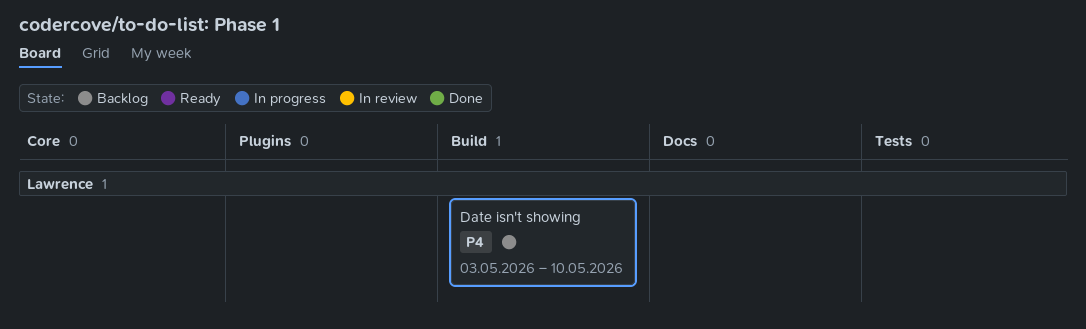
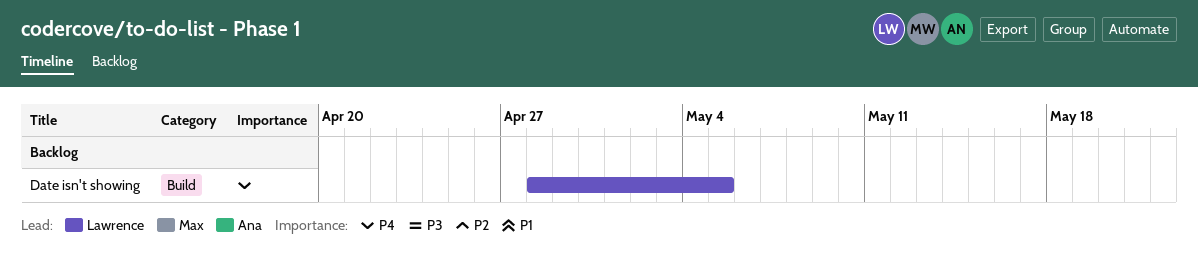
Date isn't showing, start: May 3 -> Apr 28
Date isn't showing, due: May 10 -> May 5

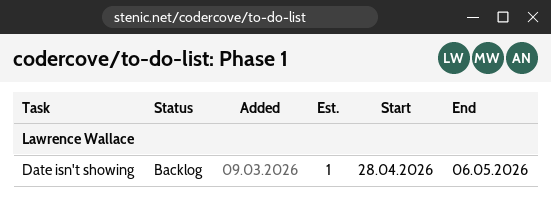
Date isn't showing, due: May 5 -> May 6

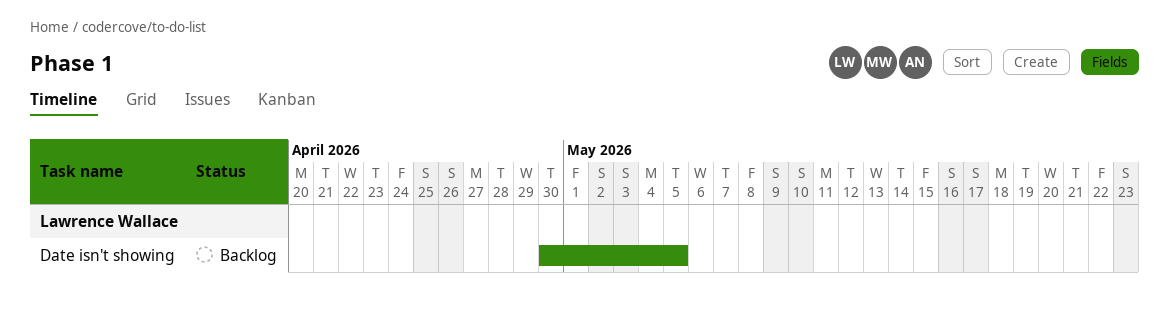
Date isn't showing, start: Apr 28 -> Apr 30
Date isn't showing, due: May 6 -> May 5

